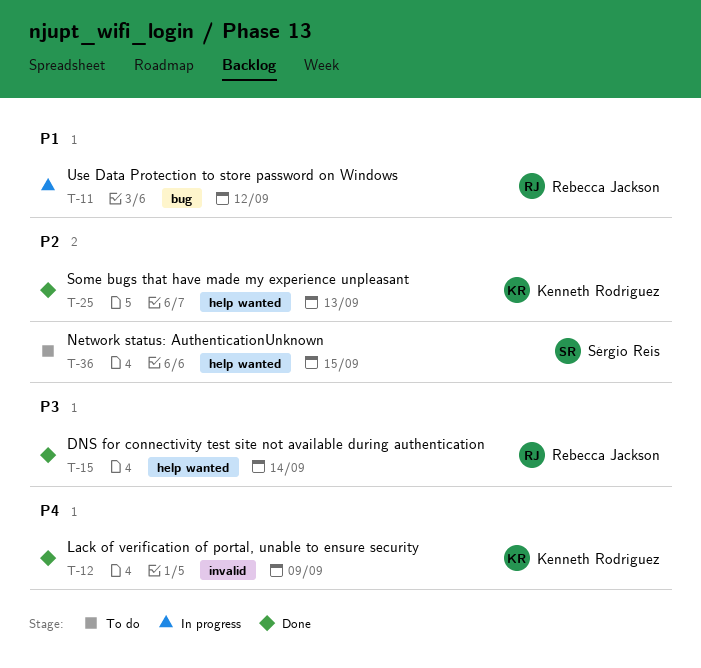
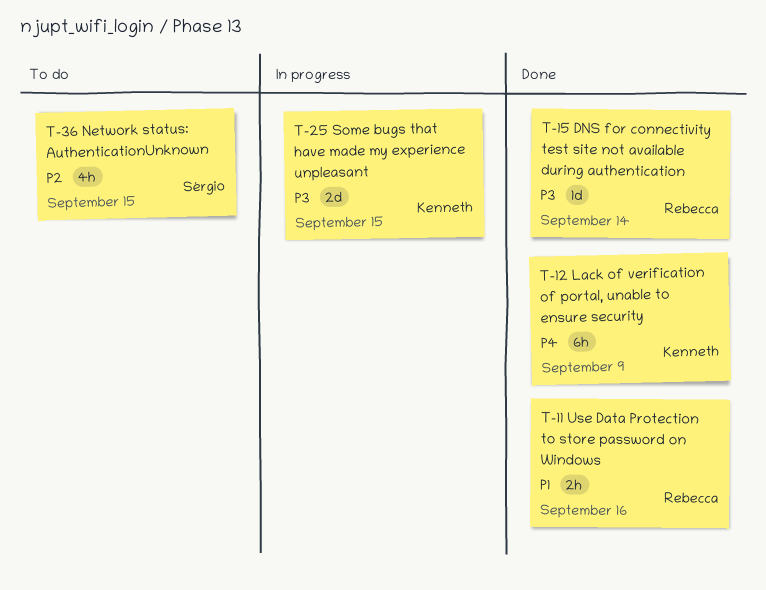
T-11, status: In progress -> Done
T-11, due: Sep 12 -> Sep 16
T-25, status: Done -> In progress
T-25, priority: P2 -> P3
T-25, due: Sep 13 -> Sep 15

